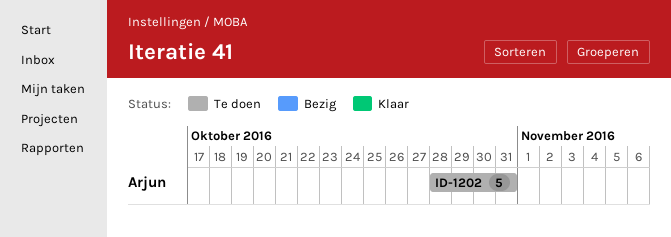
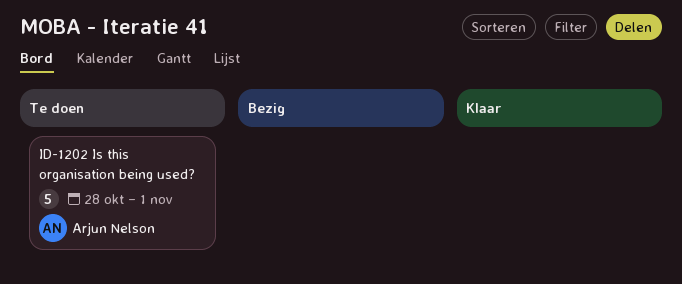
ID-1202, due: Oct 31 -> Nov 1

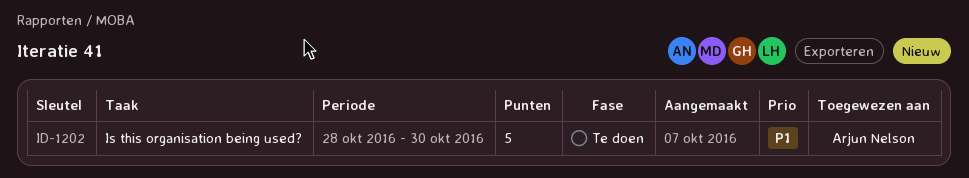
ID-1202, due: Nov 1 -> Oct 30

